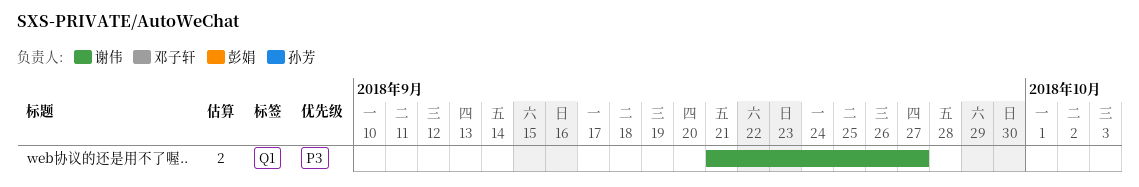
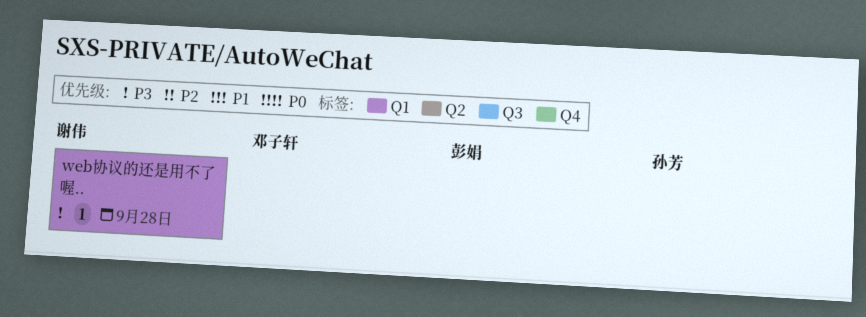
web协议的还是用不了喔.., estimate: 2 -> 1
web协议的还是用不了喔.., due: Sep 27 -> Sep 28

